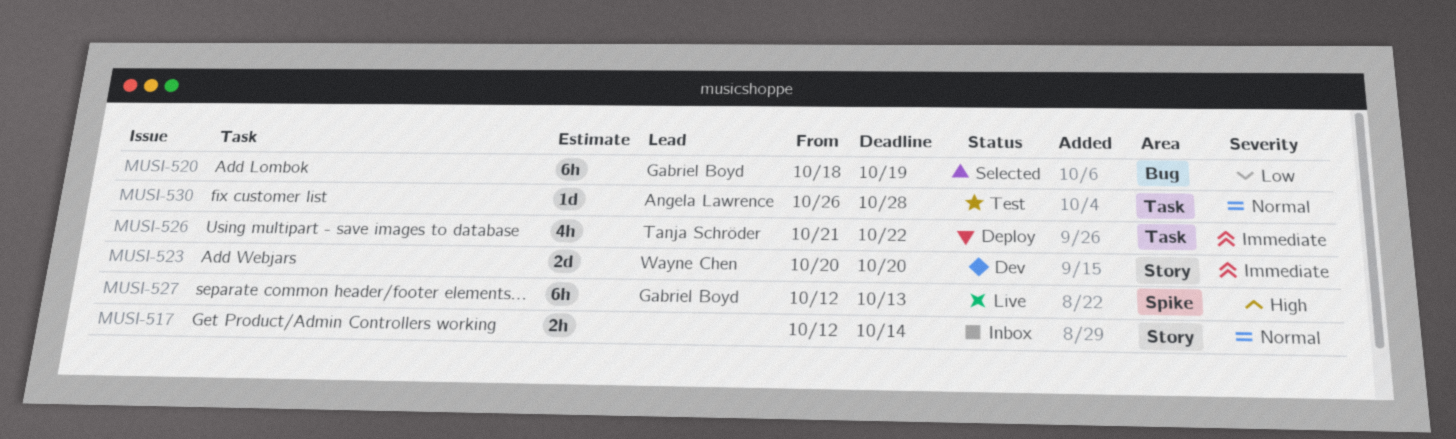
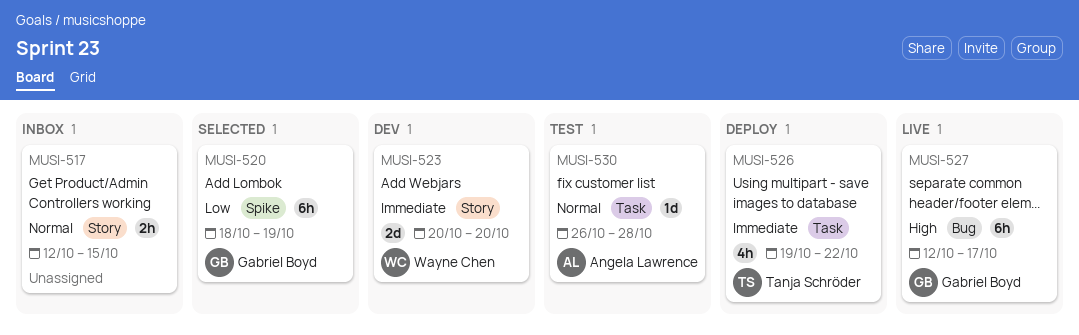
MUSI-517, due: Oct 14 -> Oct 15
MUSI-520, label: Bug -> Spike
MUSI-526, start: Oct 21 -> Oct 19
MUSI-527, label: Spike -> Bug
MUSI-527, due: Oct 13 -> Oct 17

